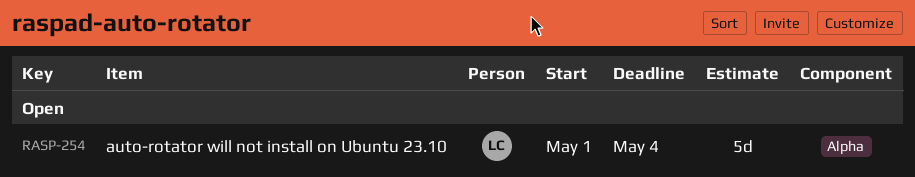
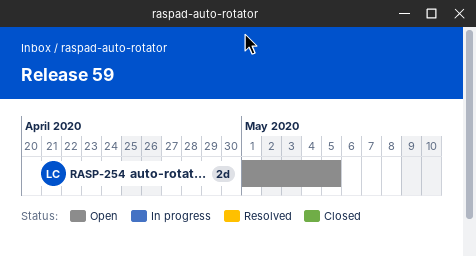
RASP-254, estimate: 5d -> 2d
RASP-254, due: May 4 -> May 5

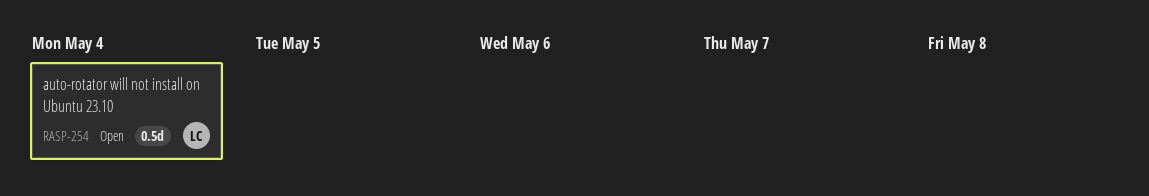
RASP-254, estimate: 2d -> 0.5d
RASP-254, due: May 5 -> May 4

